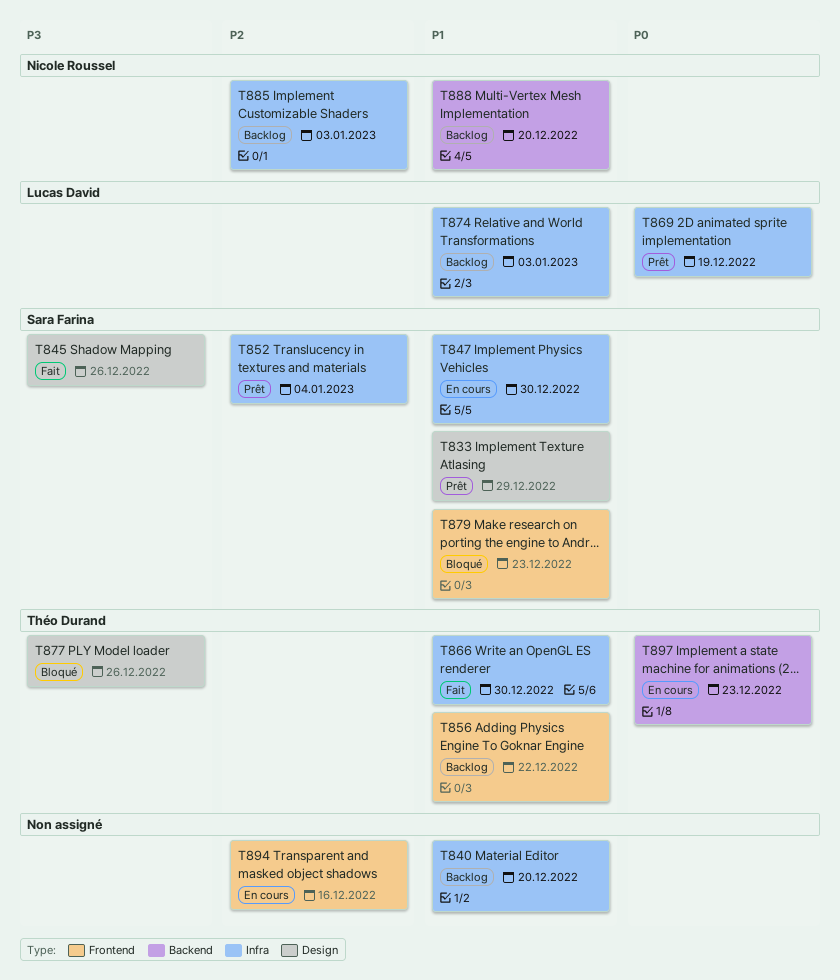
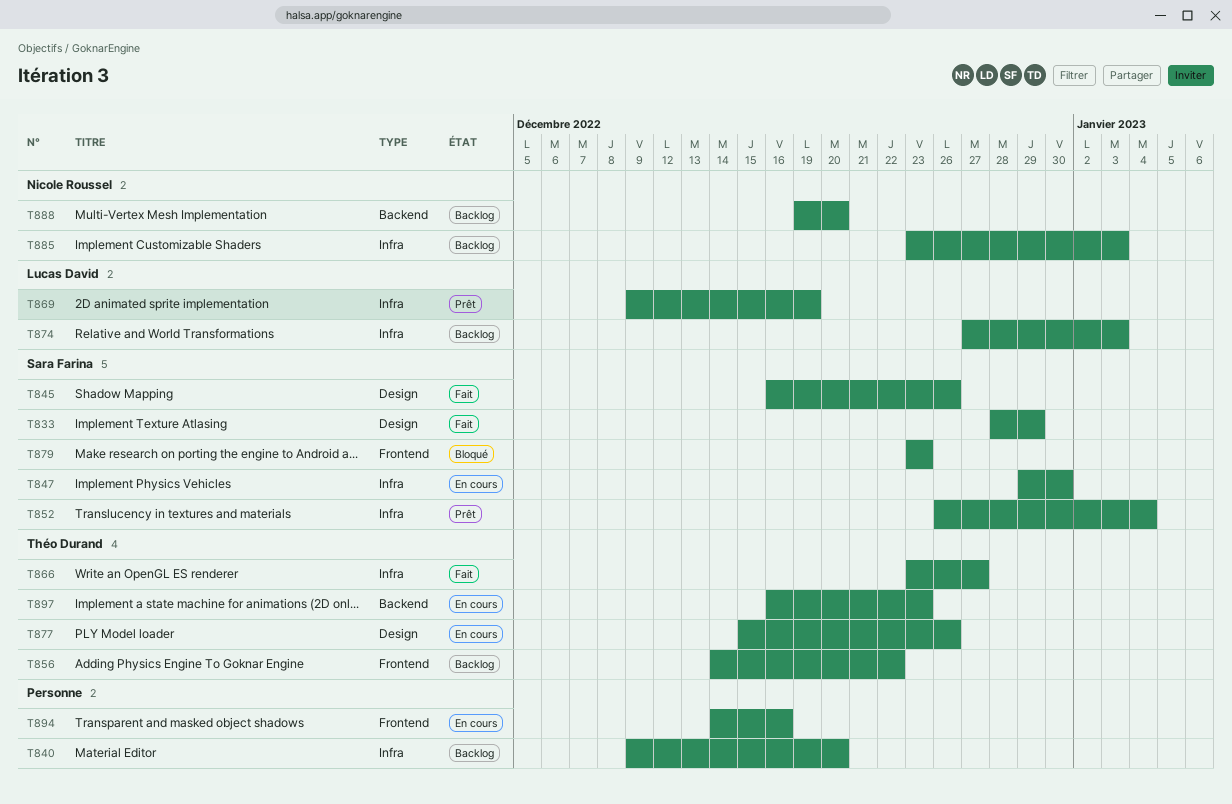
T833, status: Prêt -> Fait
T866, due: Dec 30 -> Dec 27
T877, status: Bloqué -> En cours

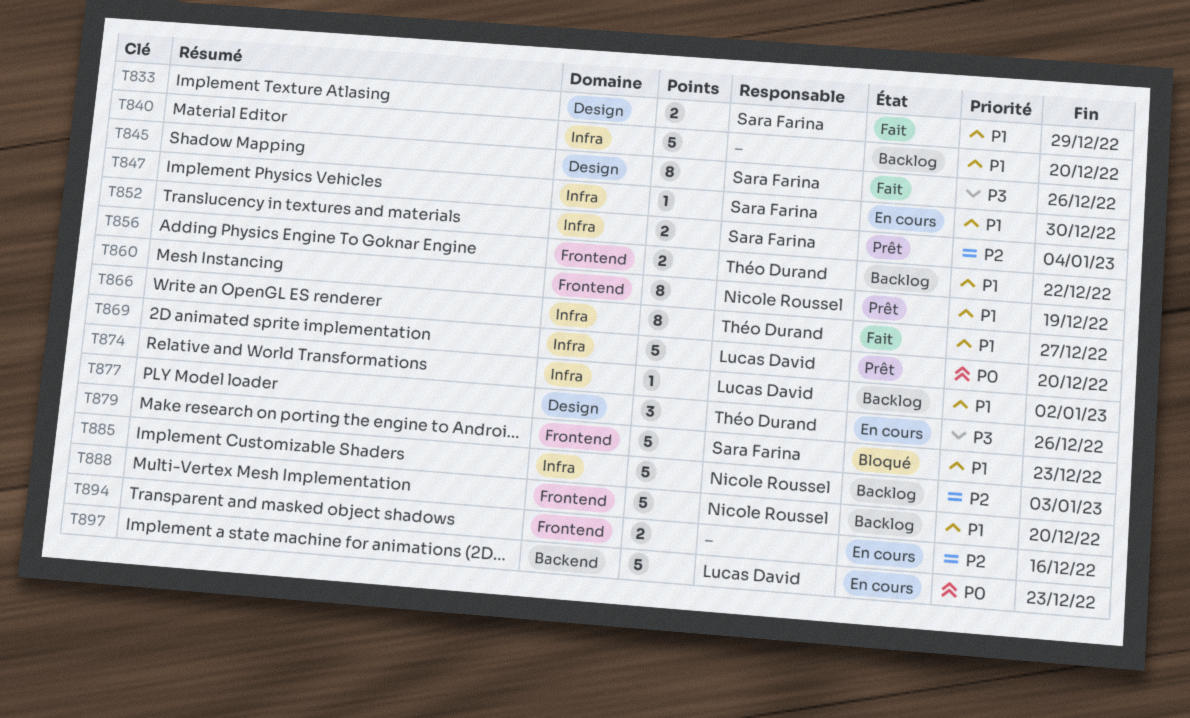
T860: none -> present
T869, due: Dec 19 -> Dec 20
T874, due: Jan 3 -> Jan 2
T888, label: Backend -> Frontend
T897, owner: Théo Durand -> Lucas David

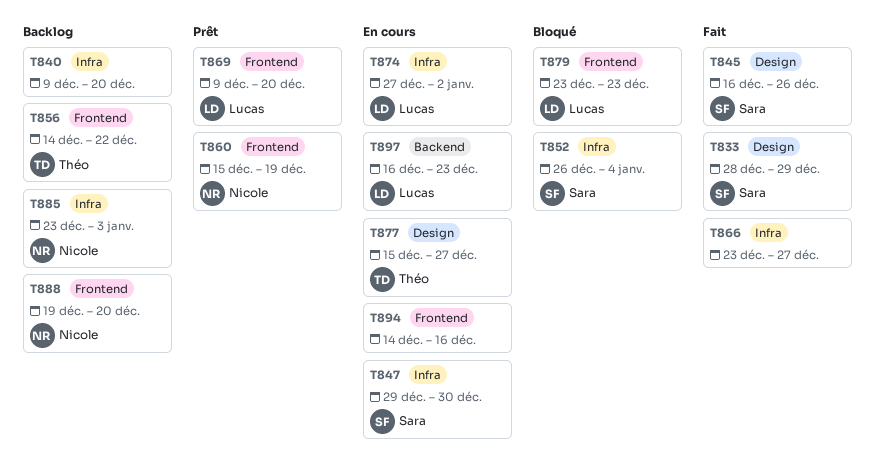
T852, status: Prêt -> Bloqué
T866, owner: Théo Durand -> none
T869, label: Infra -> Frontend
T874, status: Backlog -> En cours
T877, due: Dec 26 -> Dec 27
T879, owner: Sara Farina -> Lucas David

